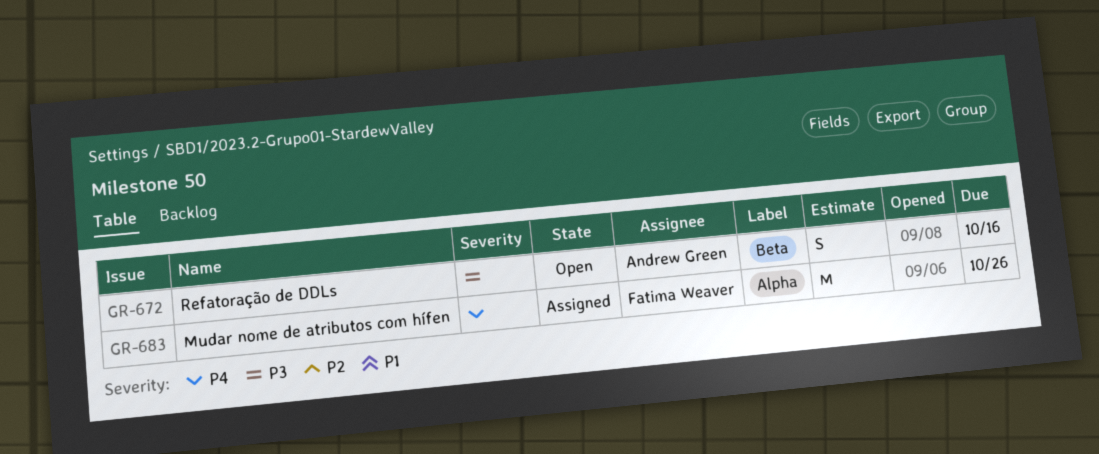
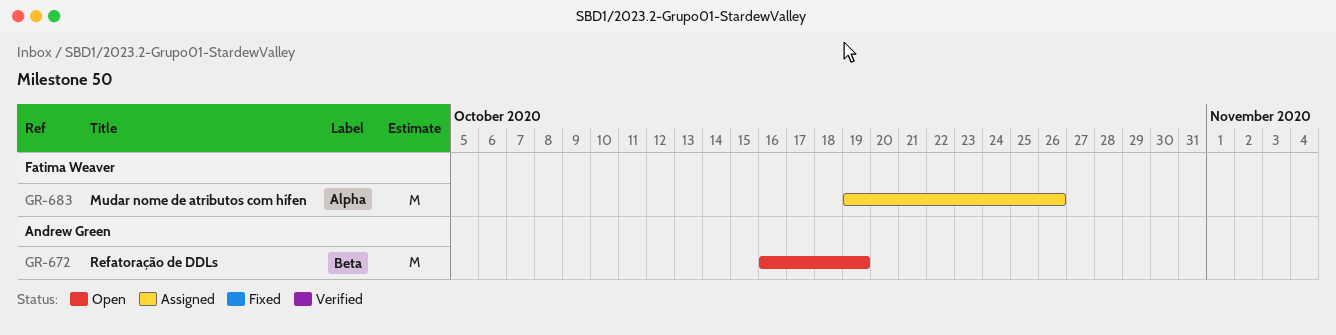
GR-672, estimate: S -> M
GR-672, due: Oct 16 -> Oct 19

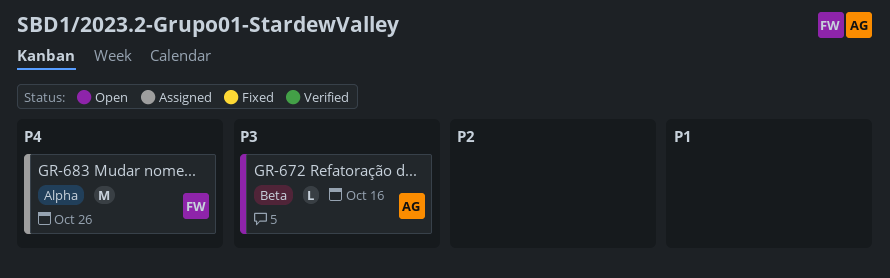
GR-672, estimate: M -> L
GR-672, due: Oct 19 -> Oct 16

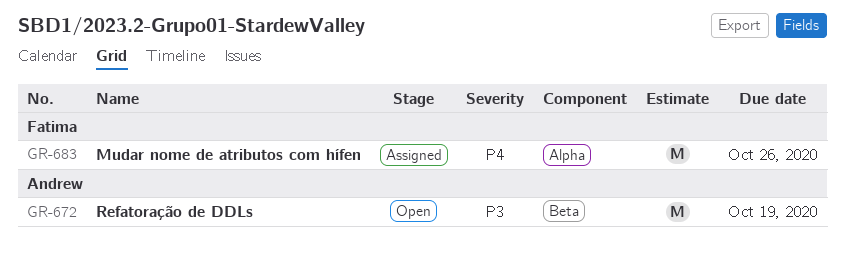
GR-672, estimate: L -> M
GR-672, due: Oct 16 -> Oct 19

